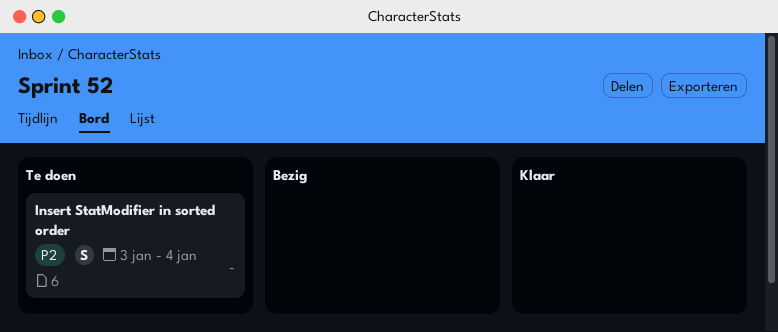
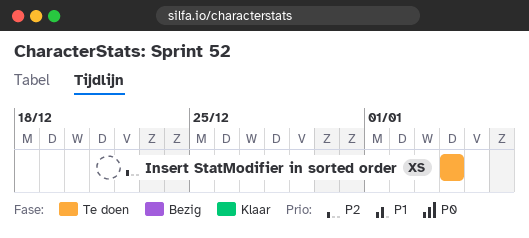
Insert StatModifier in sorted order, estimate: S -> XS
Insert StatModifier in sorted order, start: Jan 3 -> Jan 4

